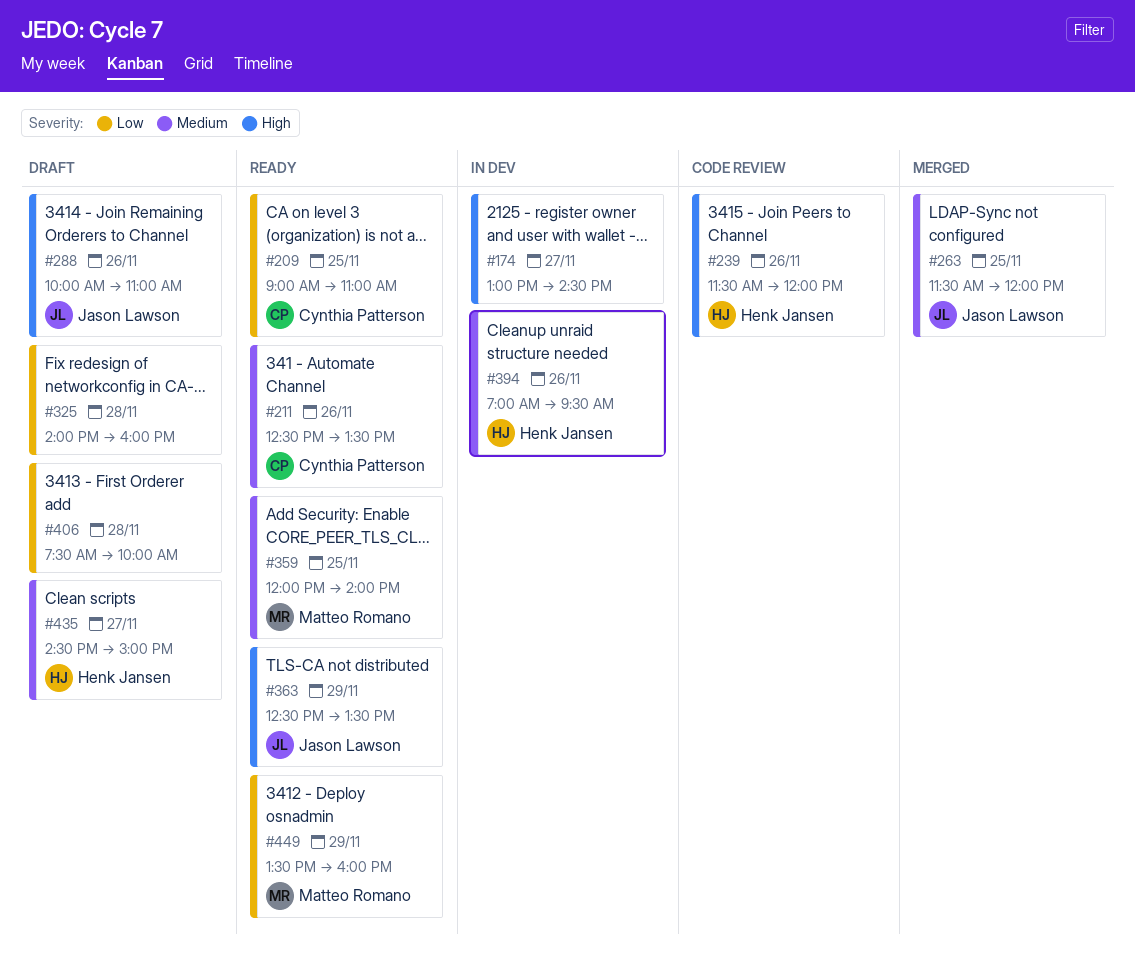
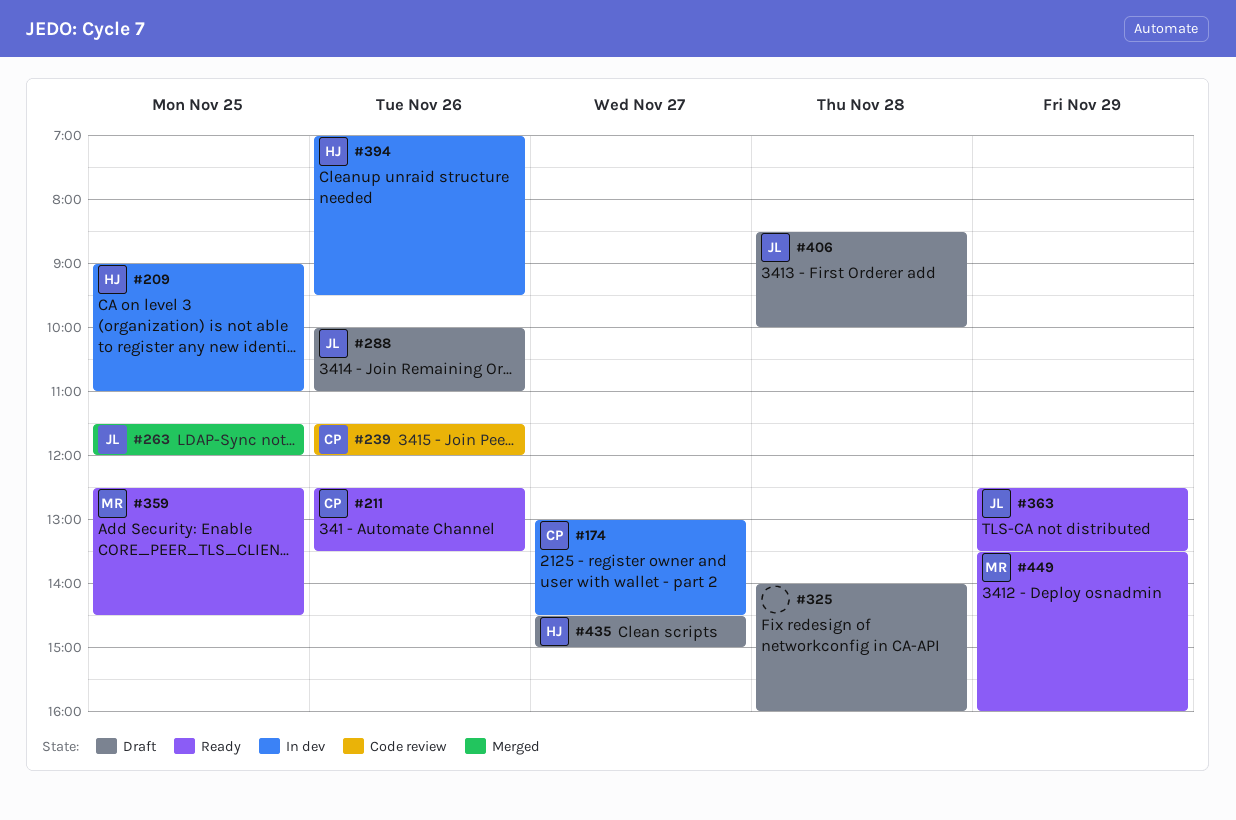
#174, owner: none -> Cynthia Patterson
#209, status: Ready -> In dev
#209, owner: Cynthia Patterson -> Henk Jansen
#239, owner: Henk Jansen -> Cynthia Patterson
#359, begins: 12:00 -> 12:30
#359, ends: 14:00 -> 14:30
#406, owner: none -> Jason Lawson
#406, begins: 07:30 -> 08:30

